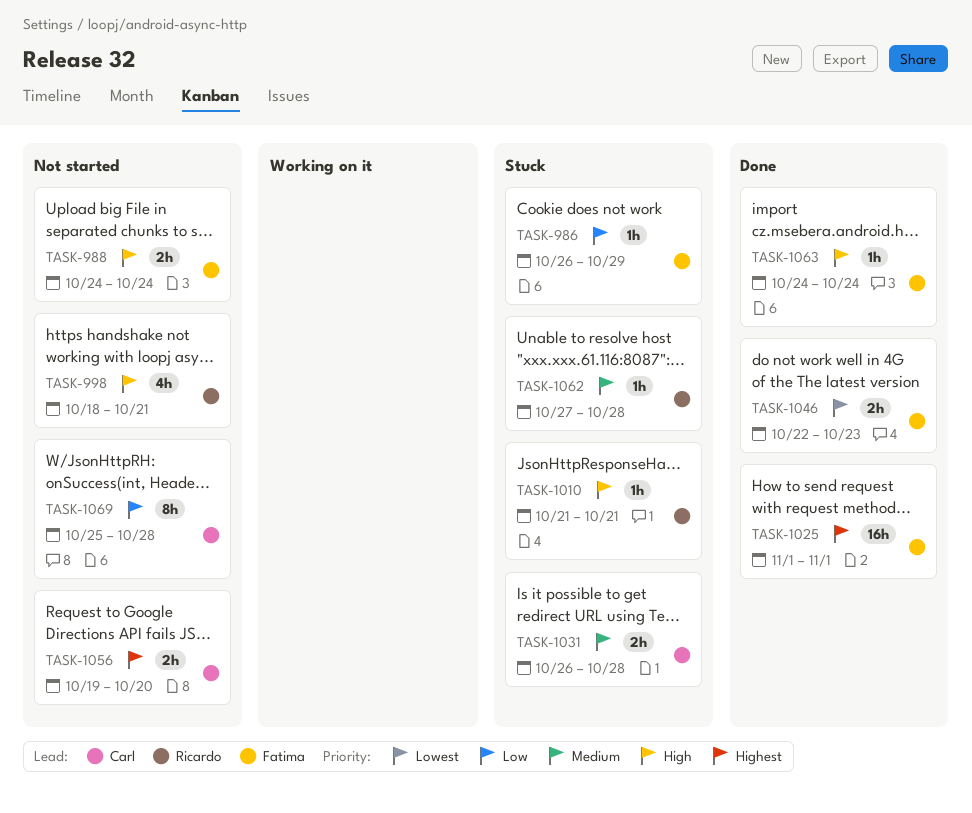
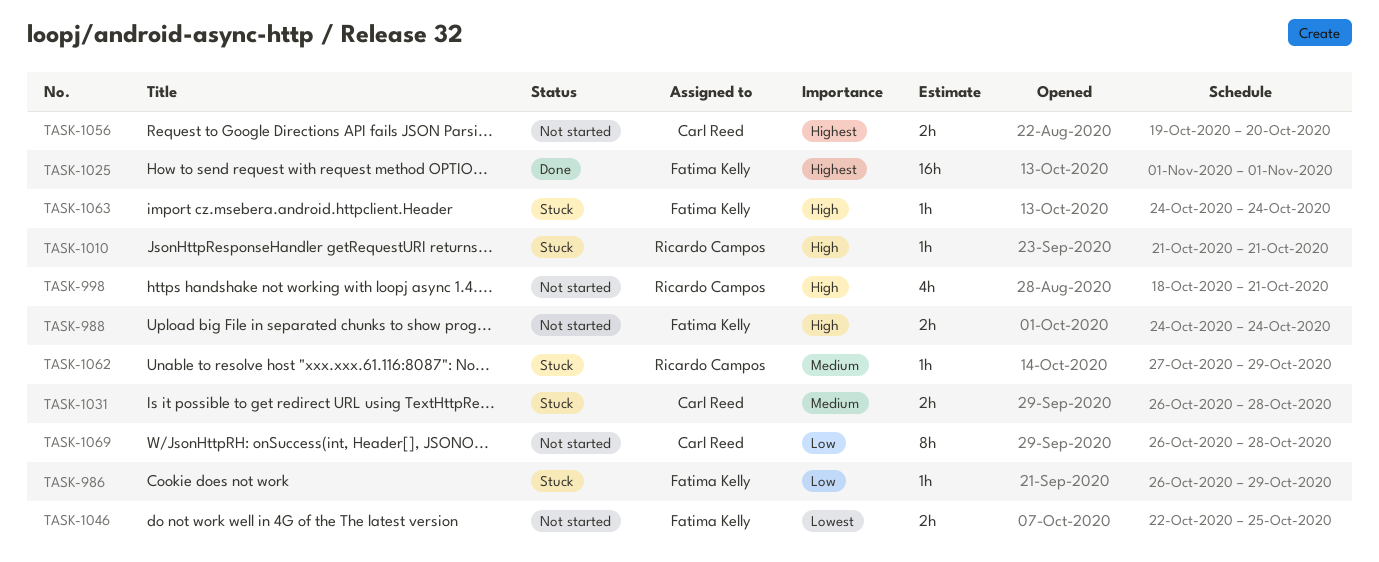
TASK-1046, status: Done -> Not started
TASK-1046, due: Oct 23 -> Oct 25
TASK-1062, due: Oct 28 -> Oct 29
TASK-1063, status: Done -> Stuck
TASK-1069, start: Oct 25 -> Oct 26

